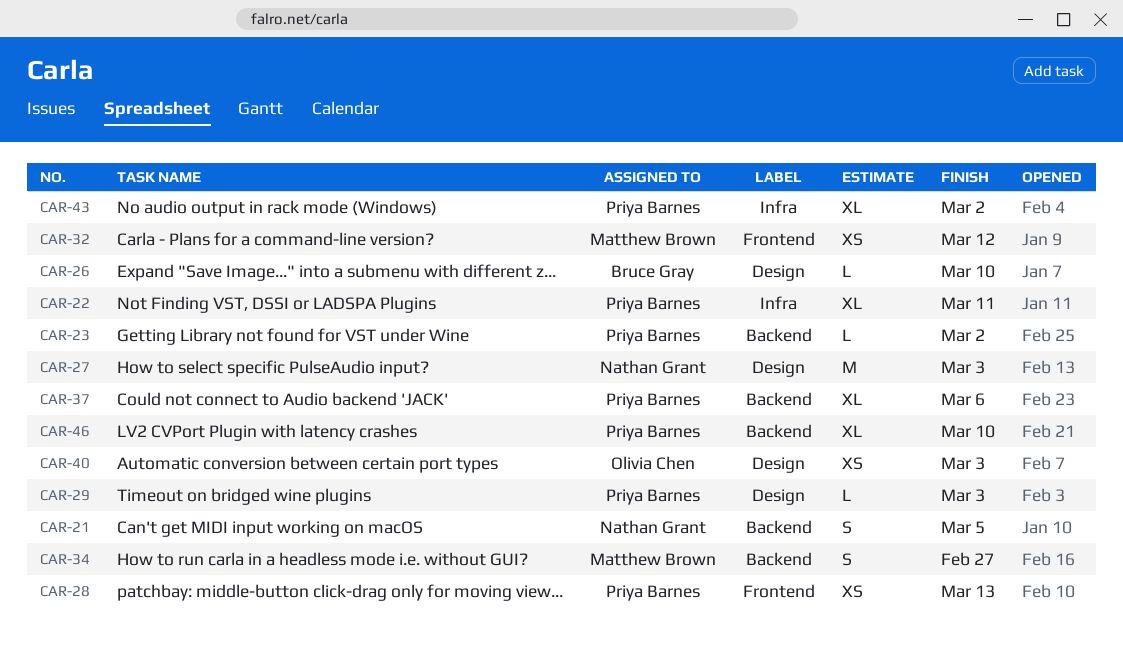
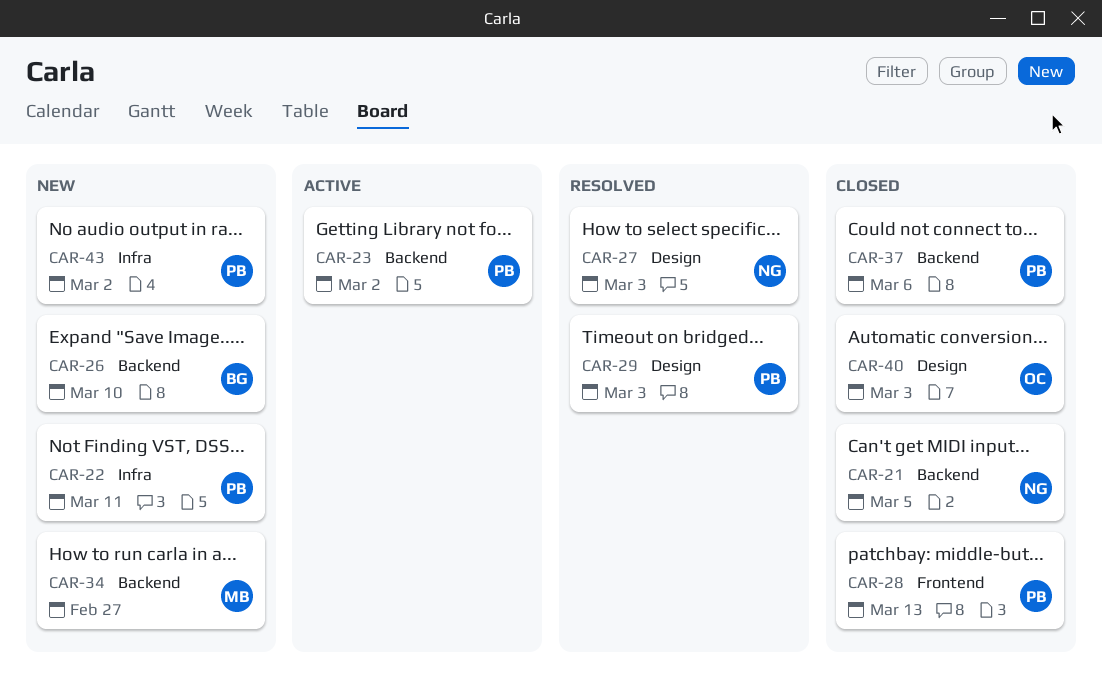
CAR-26, label: Design -> Backend
CAR-32: present -> none
CAR-46: present -> none

